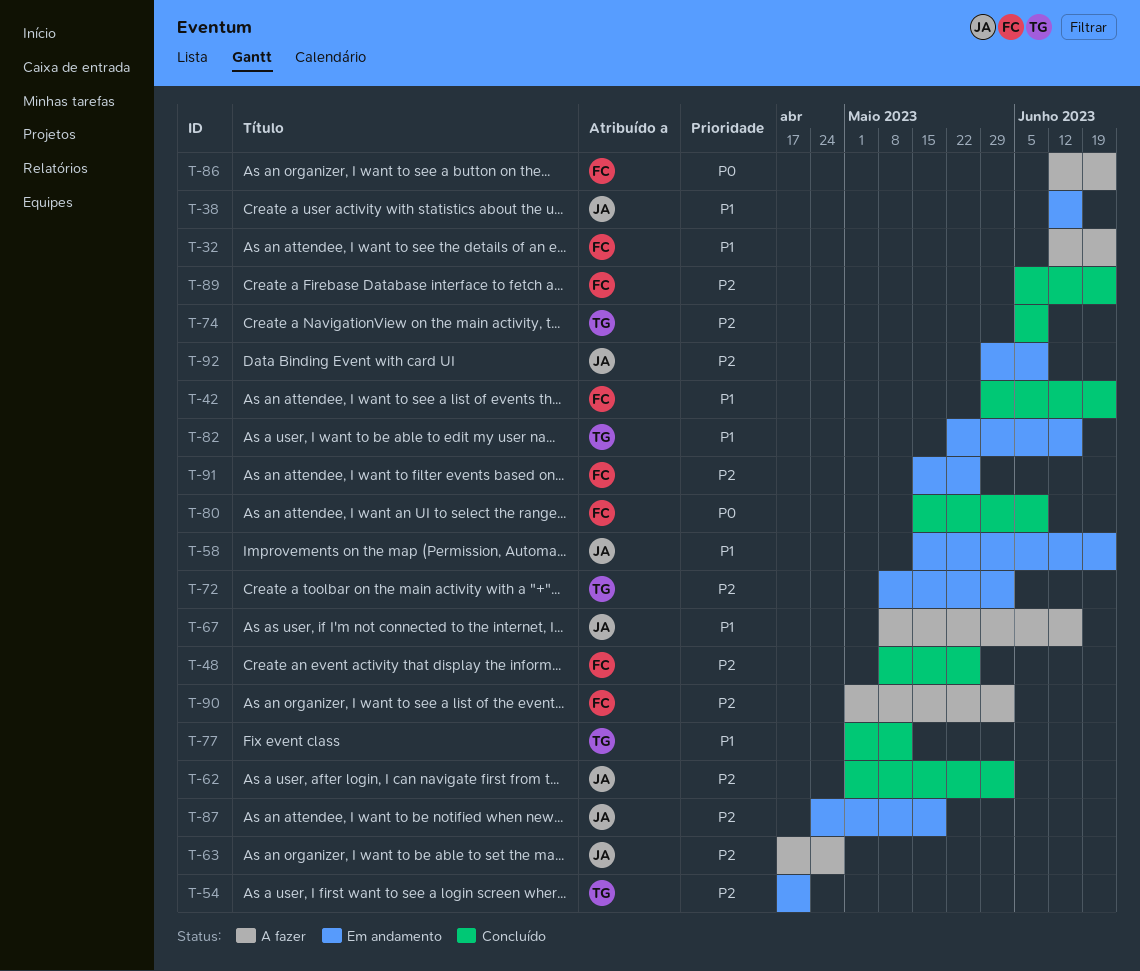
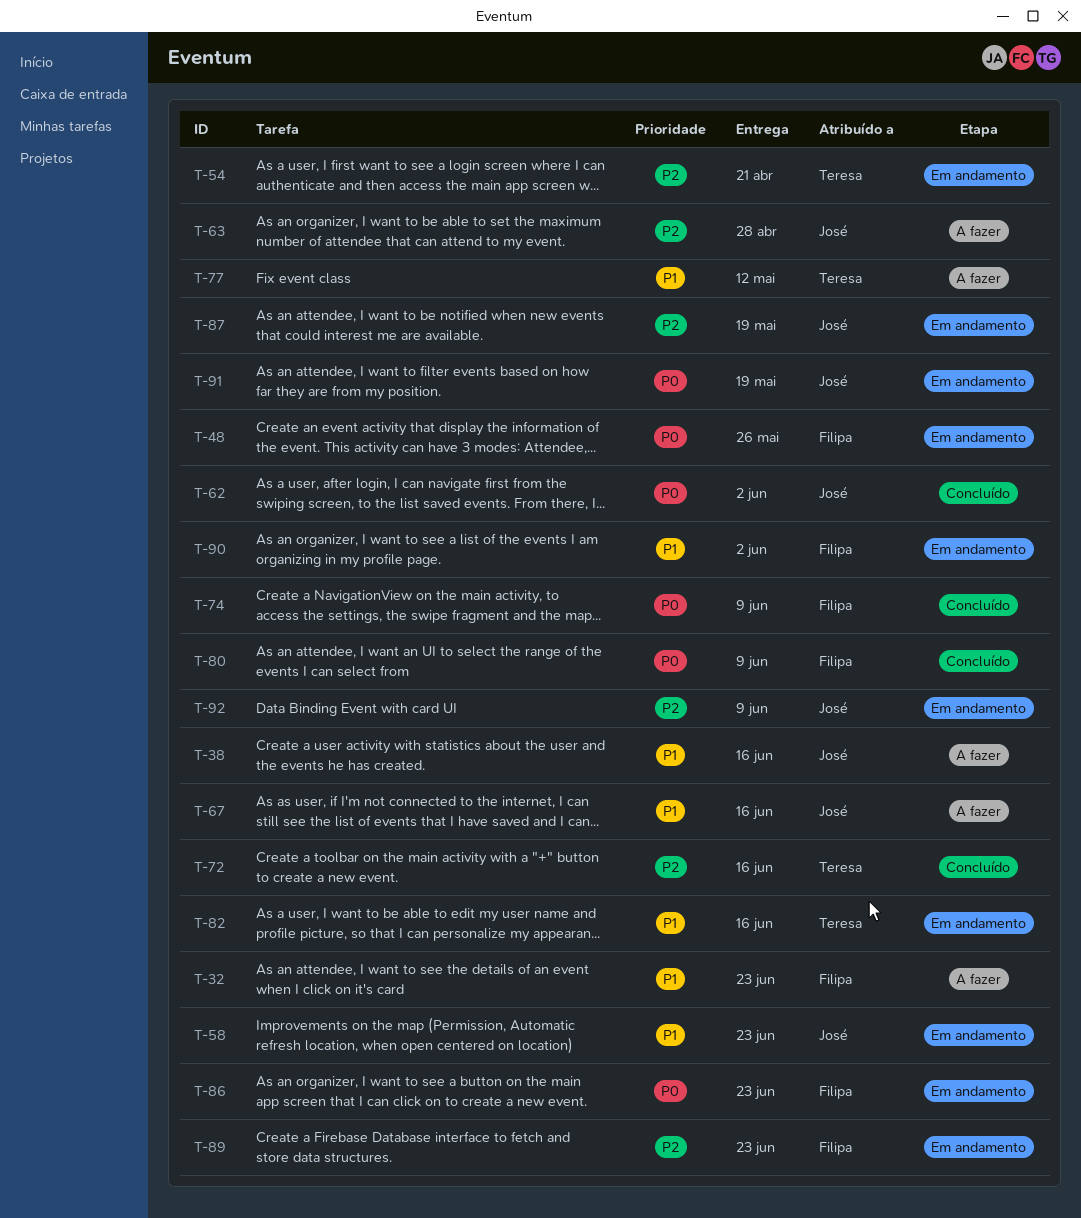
T-38, status: Em andamento -> A fazer
T-42: present -> none
T-48, status: Concluído -> Em andamento
T-48, priority: P2 -> P0
T-62, priority: P2 -> P0
T-72, status: Em andamento -> Concluído
T-72, due: Jun 2 -> Jun 16
T-74, owner: Teresa -> Filipa
T-74, priority: P2 -> P0
T-77, status: Concluído -> A fazer
T-86, status: A fazer -> Em andamento
T-89, status: Concluído -> Em andamento
T-90, status: A fazer -> Em andamento
T-90, priority: P2 -> P1
T-91, owner: Filipa -> José
T-91, priority: P2 -> P0
T-91, due: May 26 -> May 19

